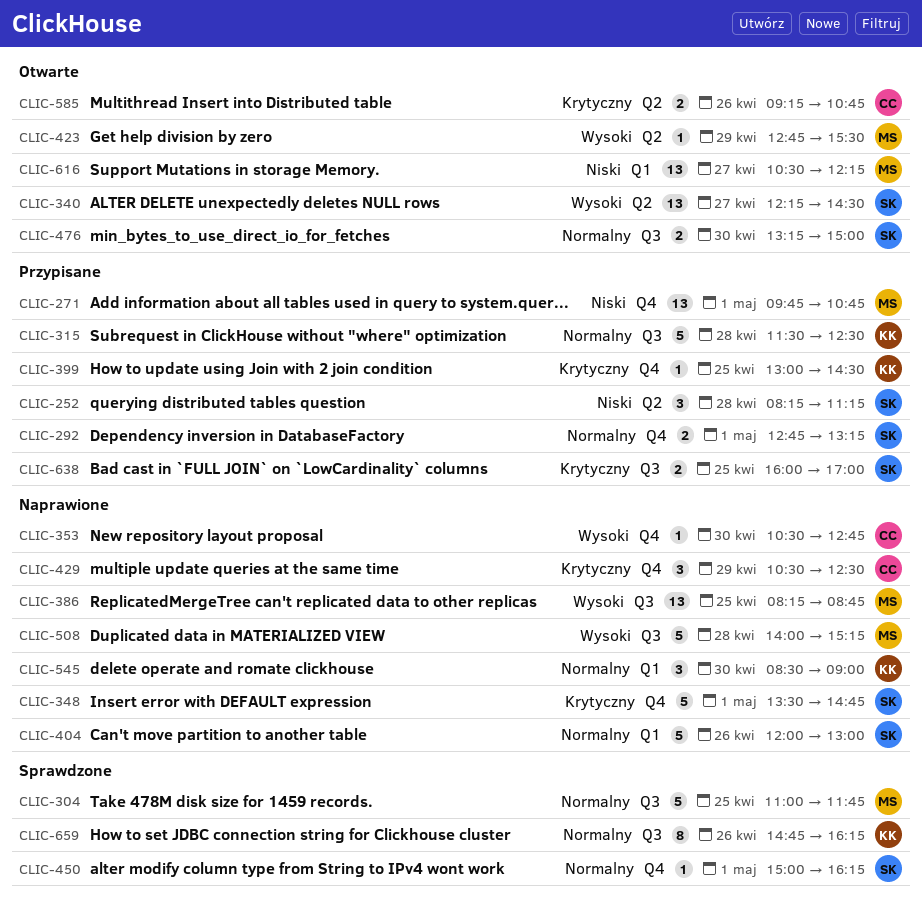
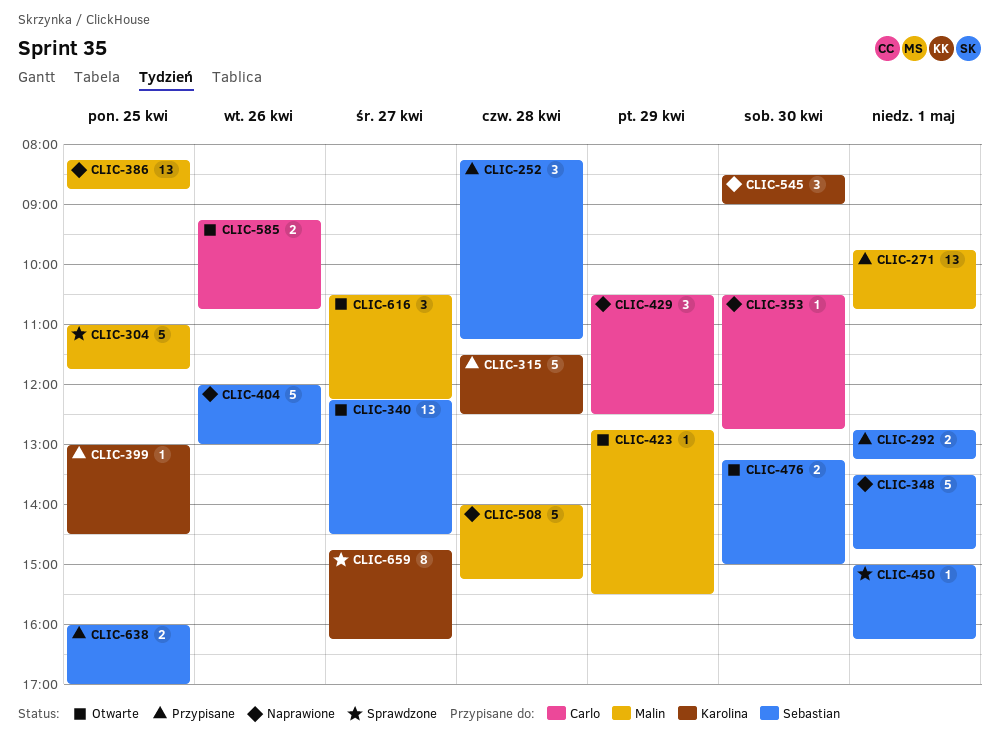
CLIC-616, estimate: 13 -> 3
CLIC-659, day: Apr 26 -> Apr 27

